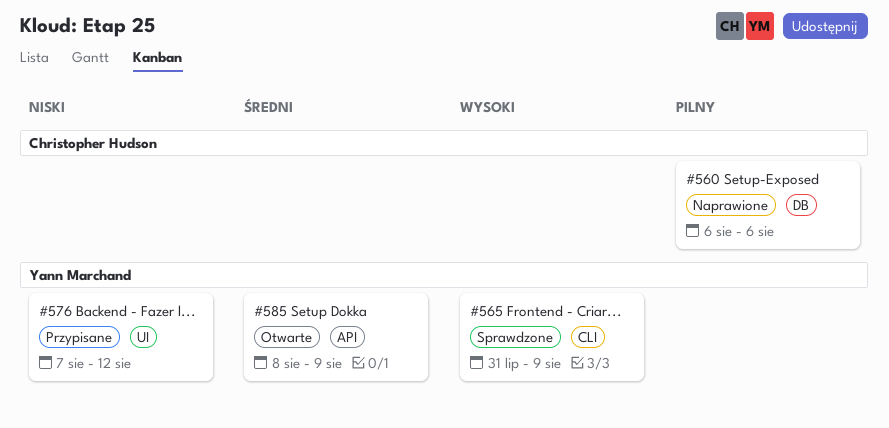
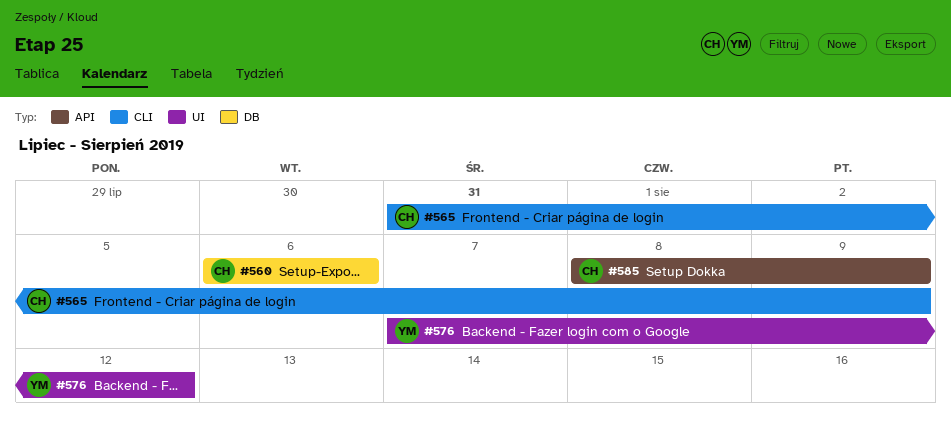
#565, owner: Yann Marchand -> Christopher Hudson
#585, owner: Yann Marchand -> Christopher Hudson

